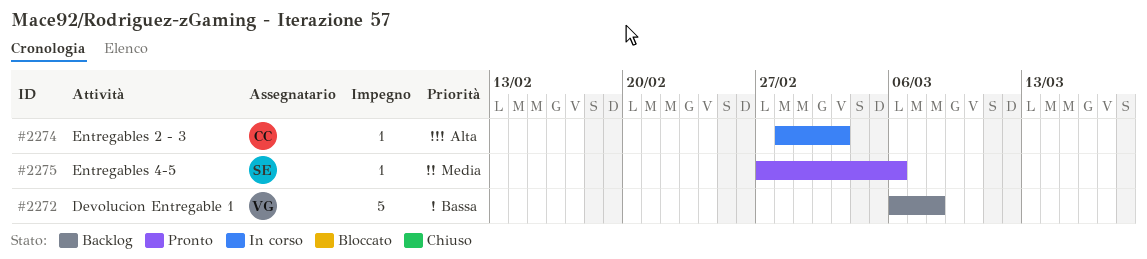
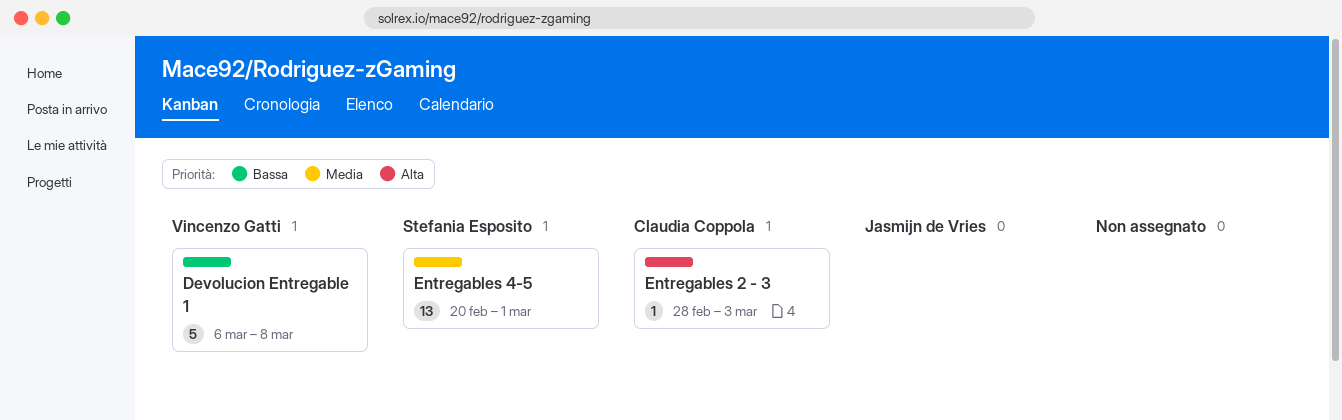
Entregables 4-5, estimate: 1 -> 13
Entregables 4-5, start: Feb 27 -> Feb 20
Entregables 4-5, due: Mar 6 -> Mar 1

